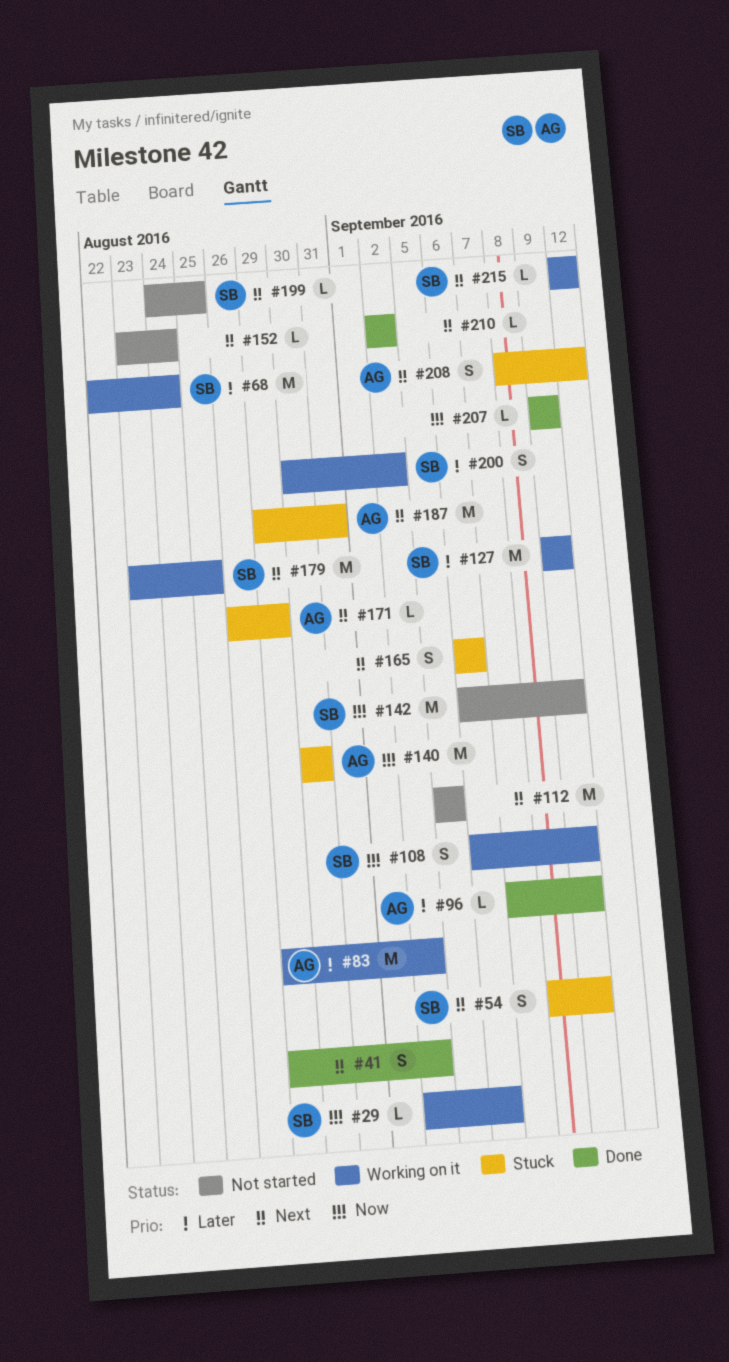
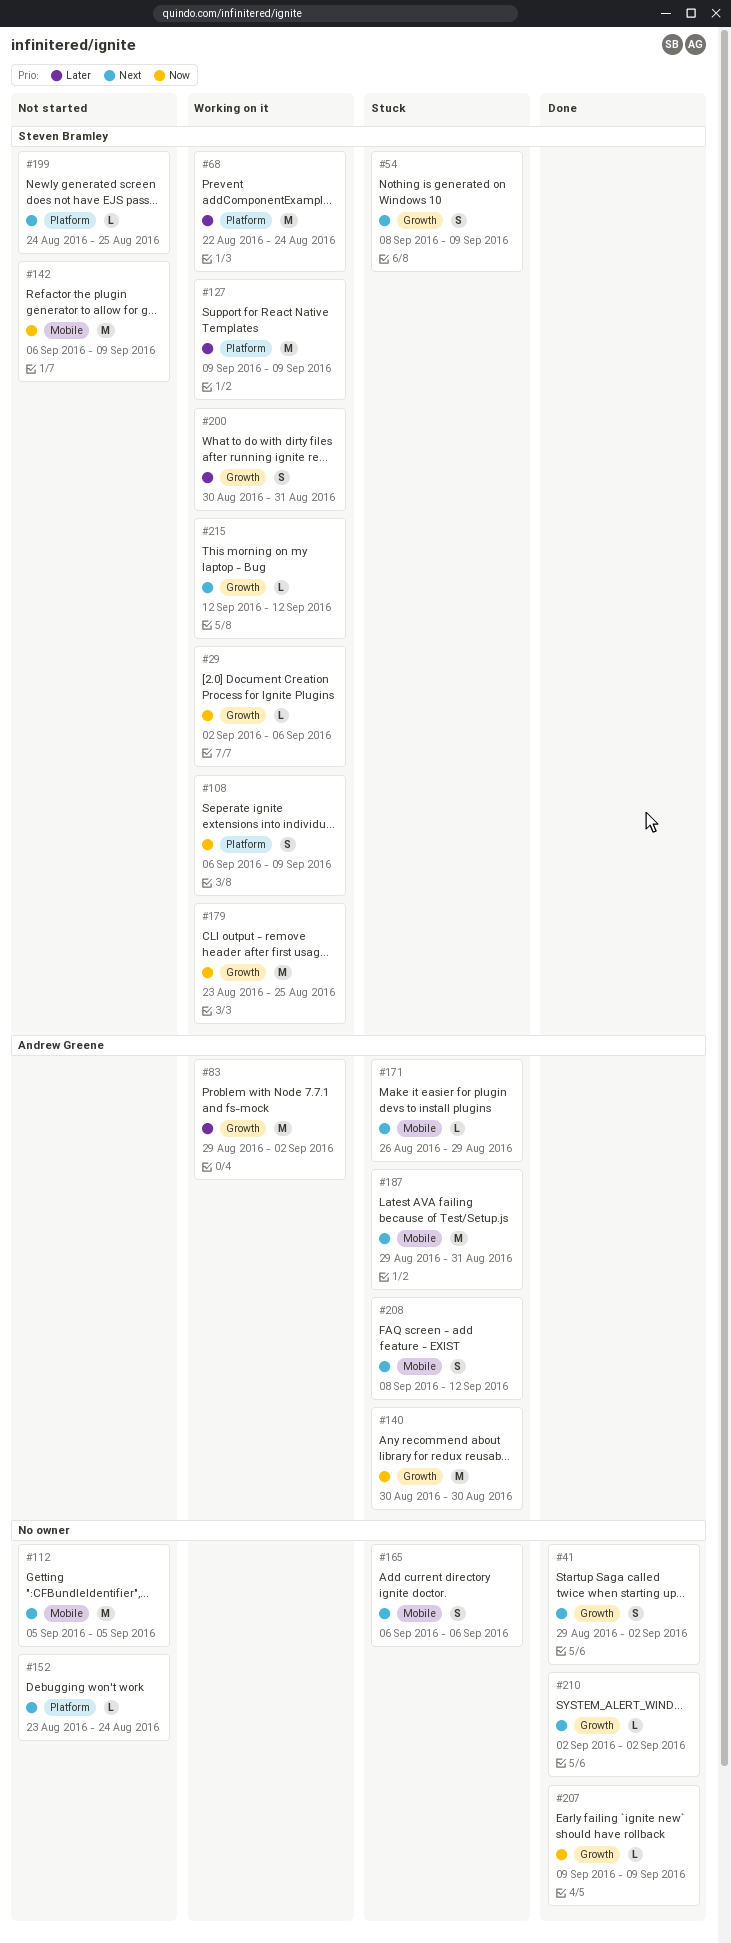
#96: present -> none
#179, priority: Next -> Now
#200, due: Sep 2 -> Aug 31

